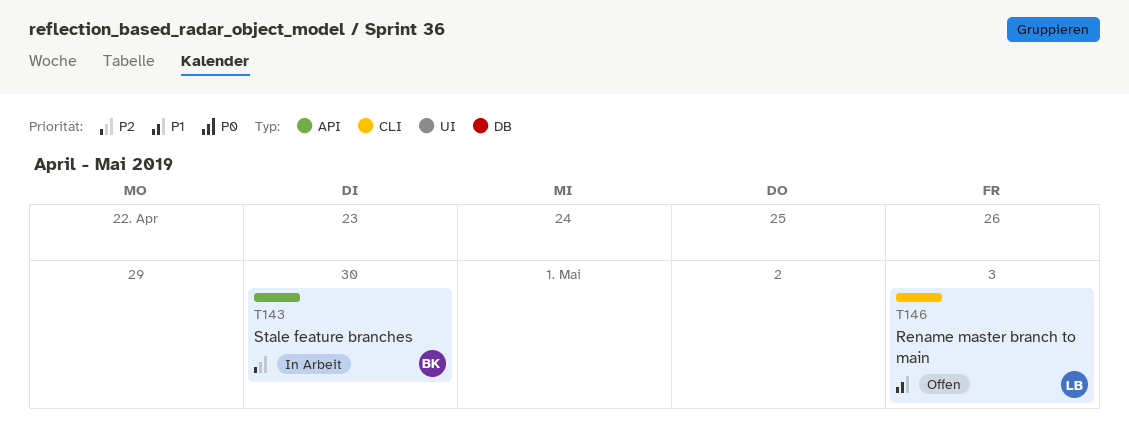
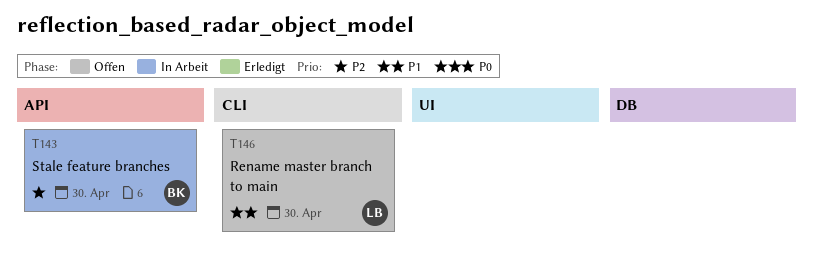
T146, due: May 3 -> Apr 30

